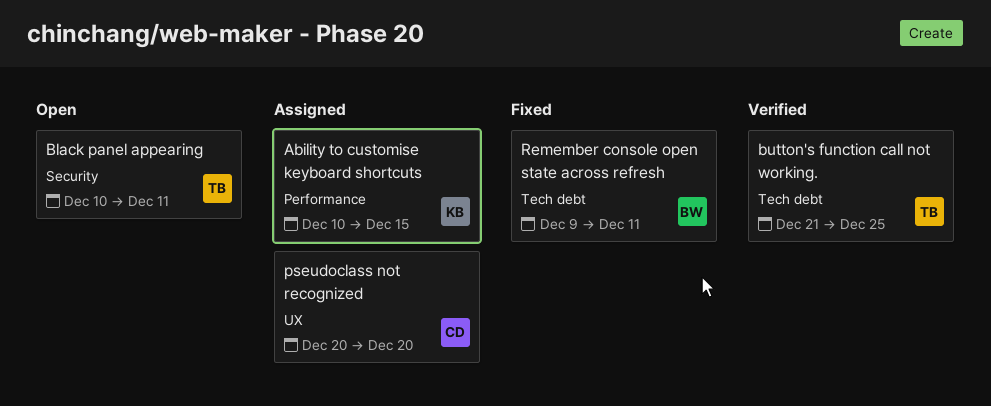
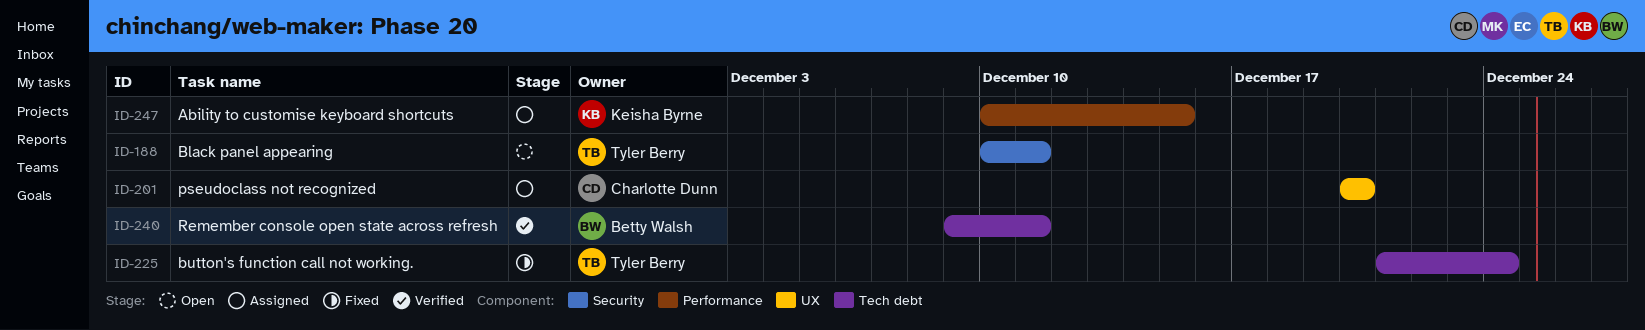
button's function call not working., status: Verified -> Fixed
button's function call not working., due: Dec 25 -> Dec 24
Remember console open state across refresh, status: Fixed -> Verified

